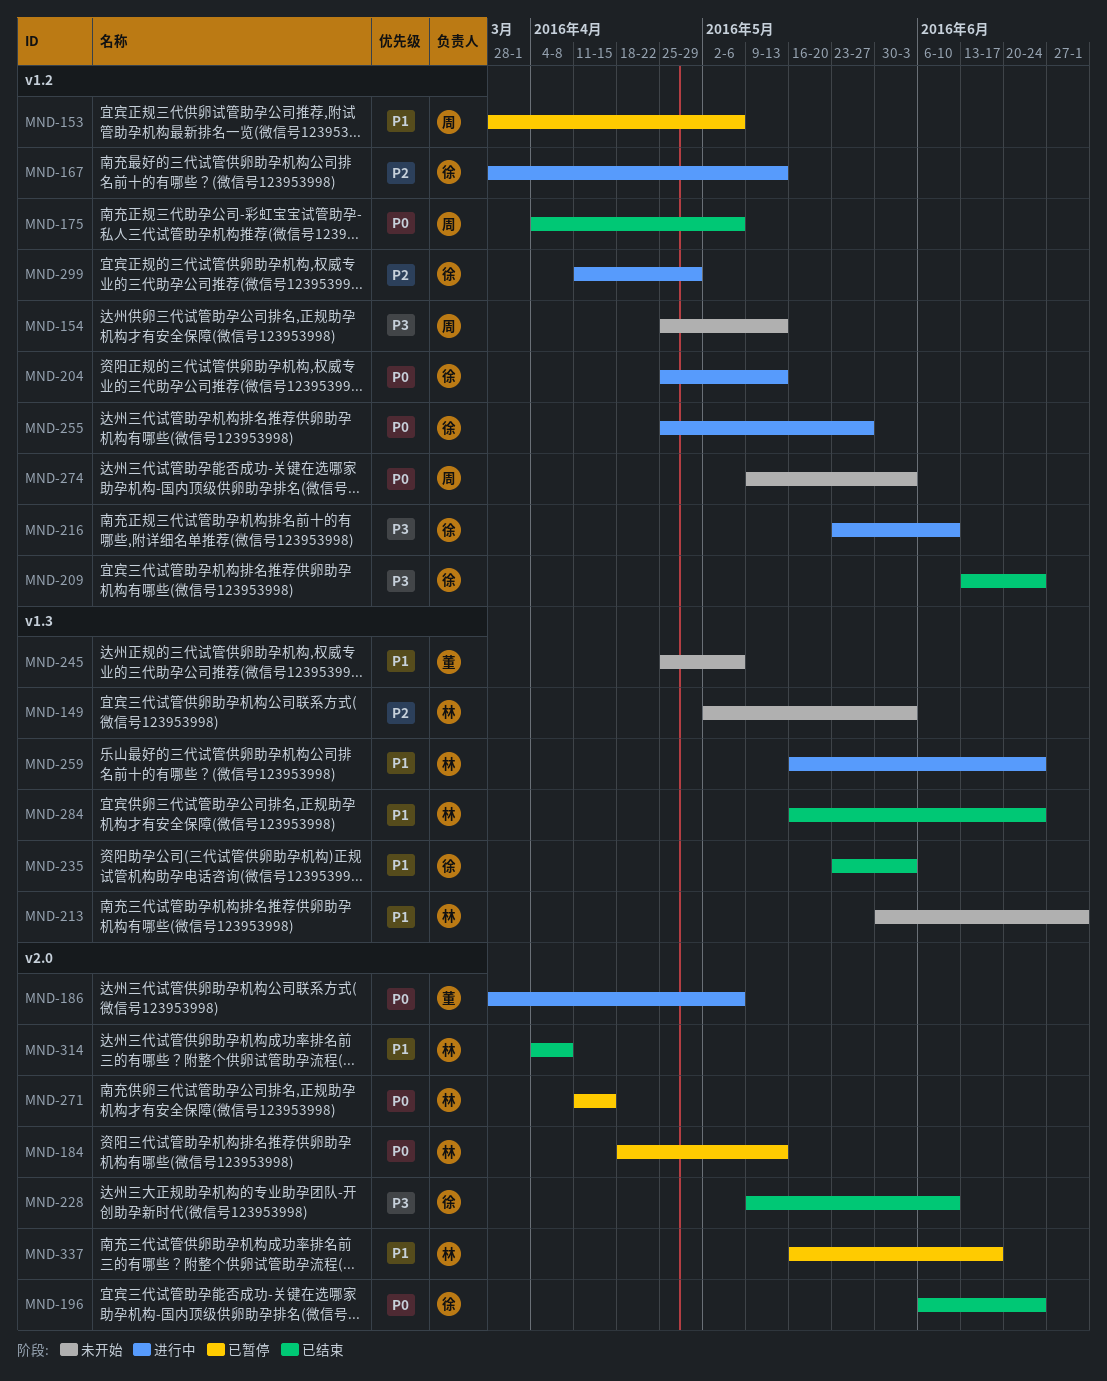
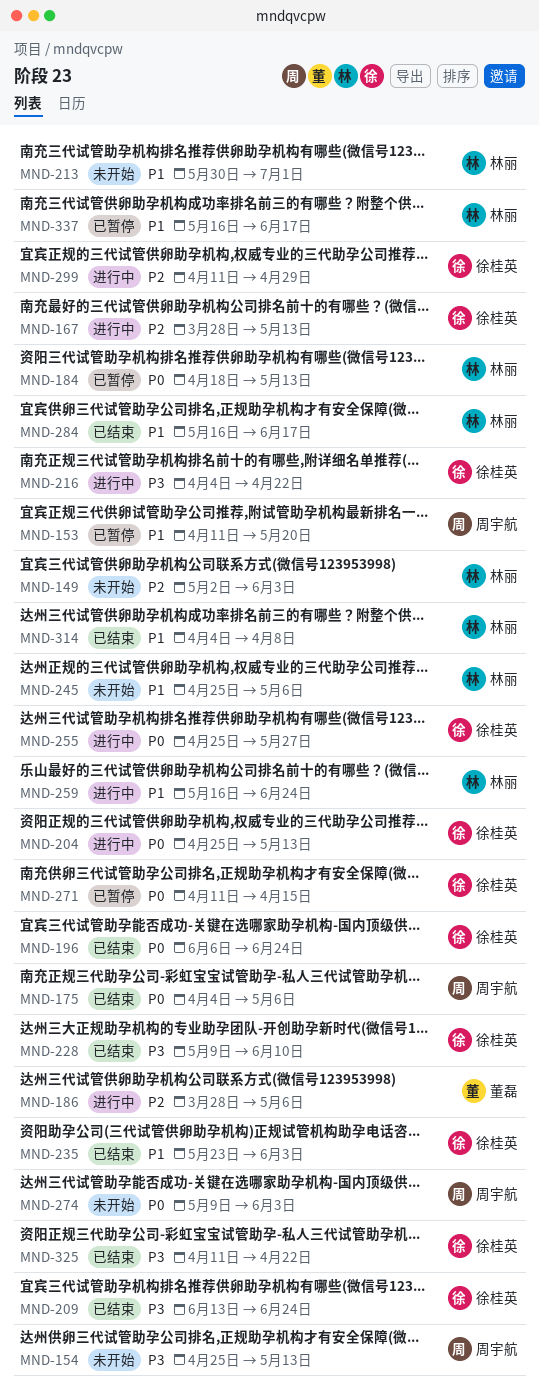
MND-153, start: Mar 28 -> Apr 11
MND-153, due: May 6 -> May 20
MND-186, priority: P0 -> P2
MND-216, start: May 23 -> Apr 4
MND-216, due: Jun 10 -> Apr 22
MND-245, owner: 董磊 -> 林丽
MND-271, owner: 林丽 -> 徐桂英
MND-284, due: Jun 24 -> Jun 17
MND-325: none -> present

